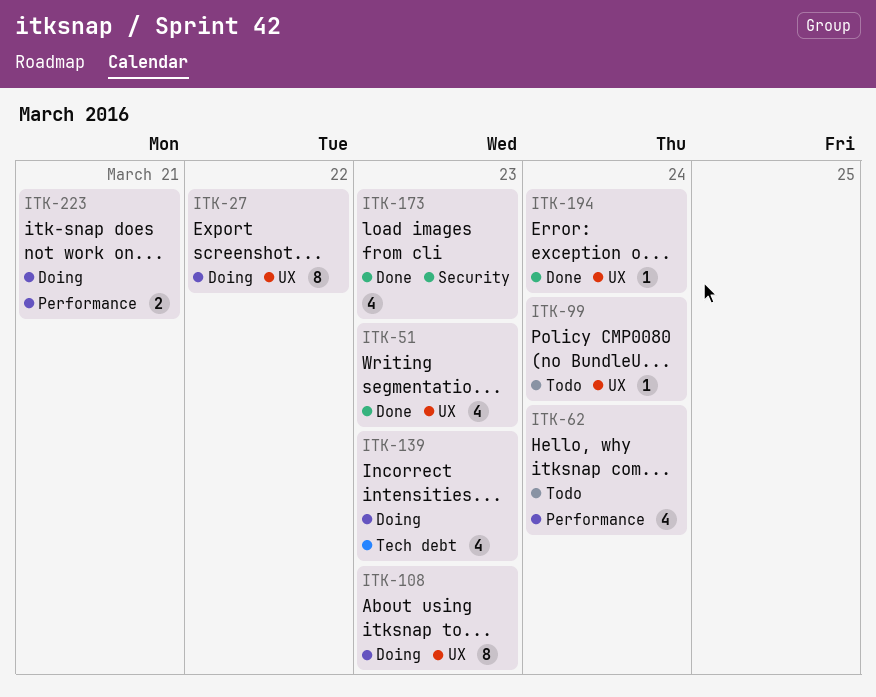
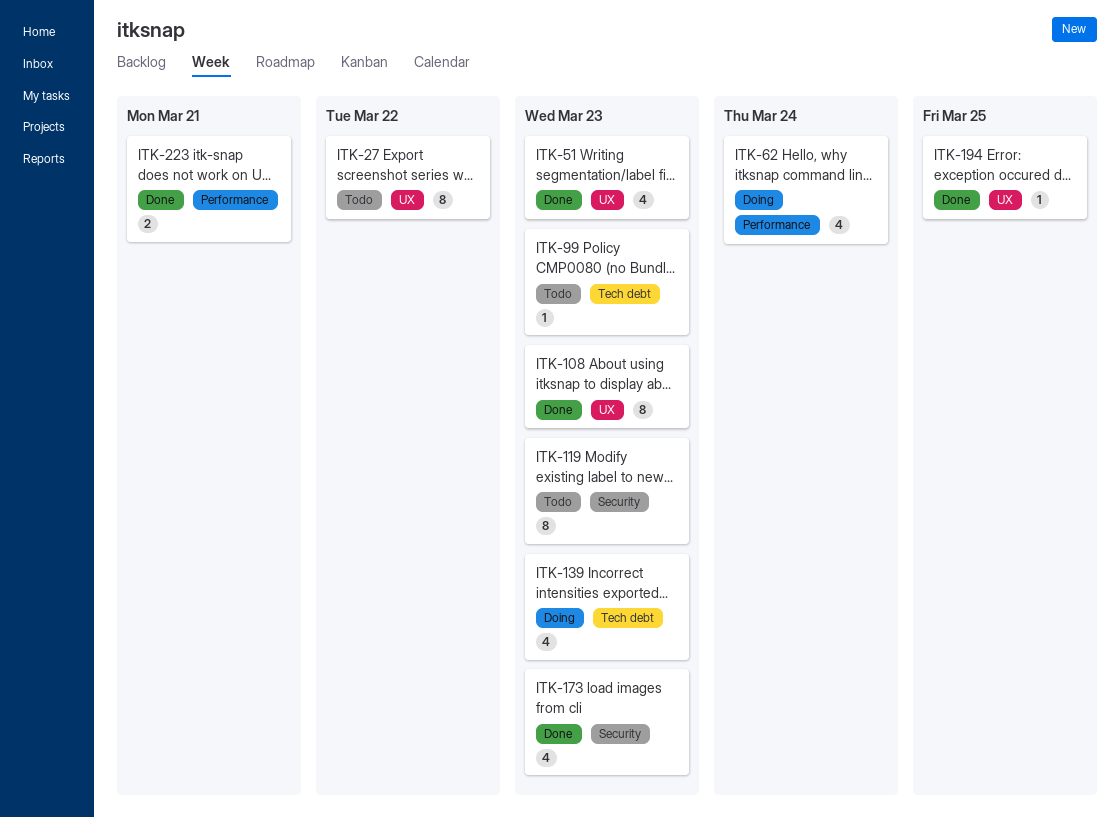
ITK-27, status: Doing -> Todo
ITK-62, status: Todo -> Doing
ITK-99, label: UX -> Tech debt
ITK-99, due: Mar 24 -> Mar 23
ITK-108, status: Doing -> Done
ITK-119: none -> present
ITK-194, due: Mar 24 -> Mar 25
ITK-223, status: Doing -> Done

